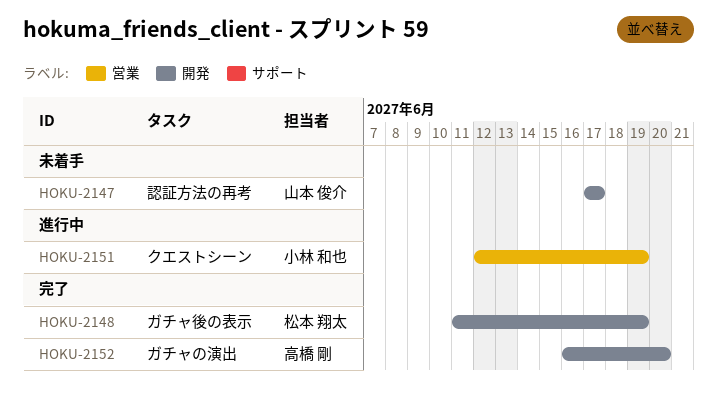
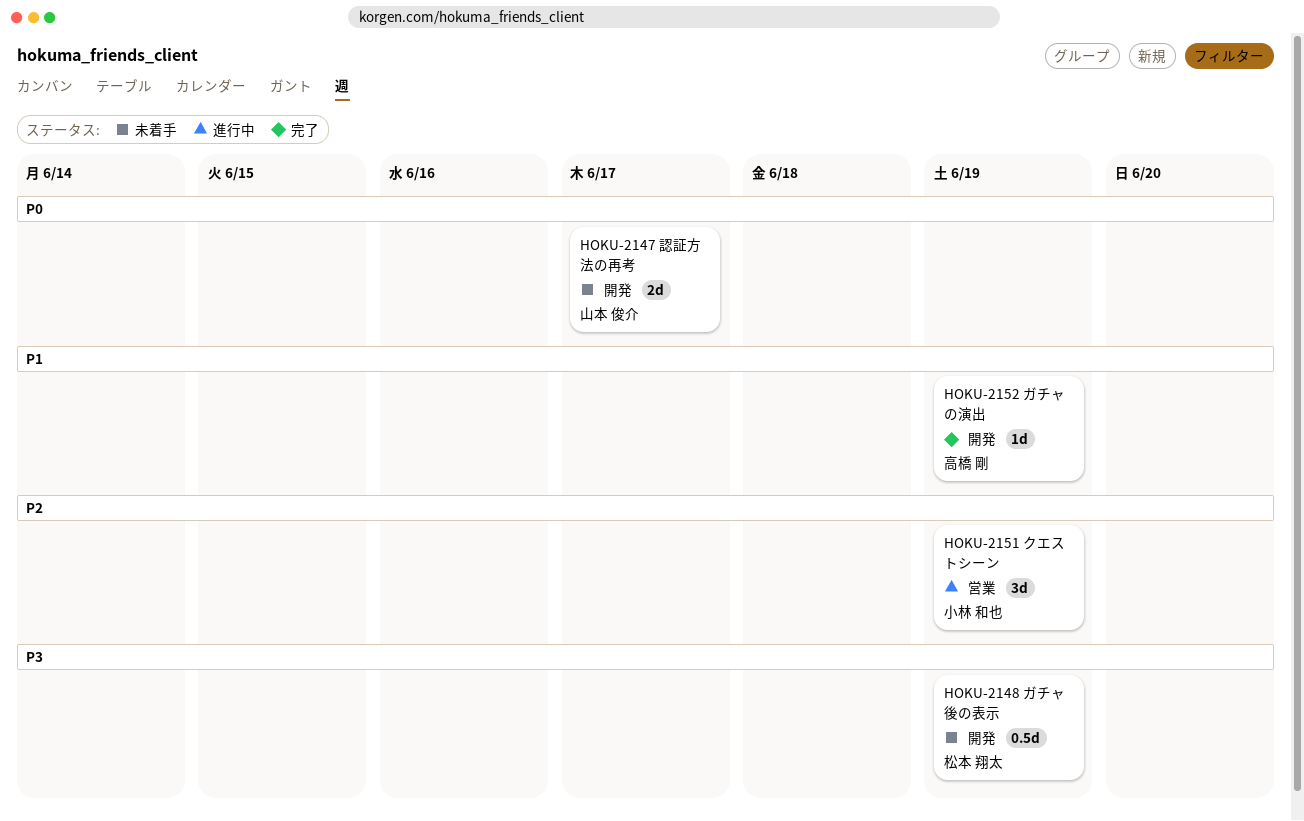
HOKU-2148, status: 完了 -> 未着手
HOKU-2152, due: Jun 20 -> Jun 19

